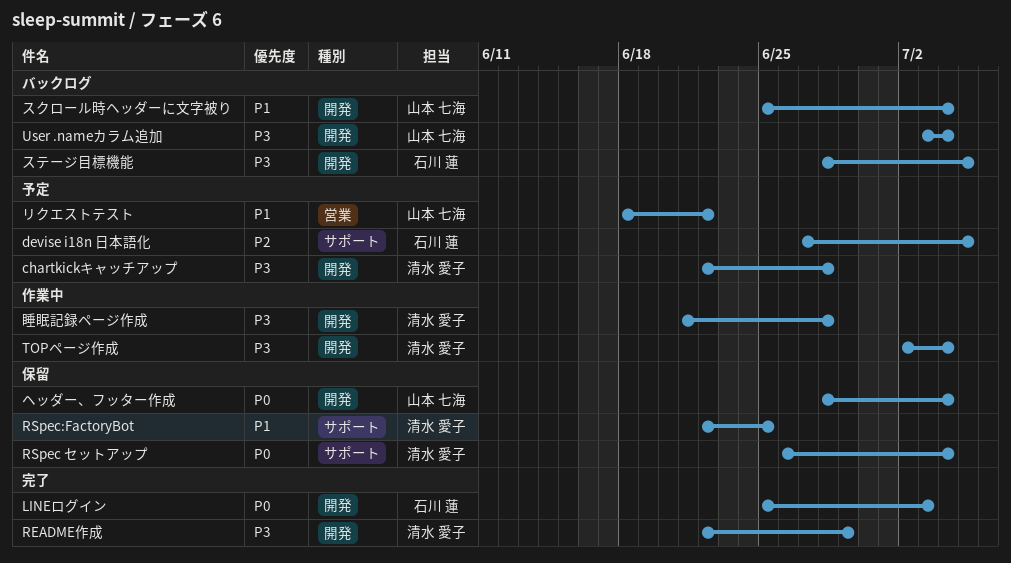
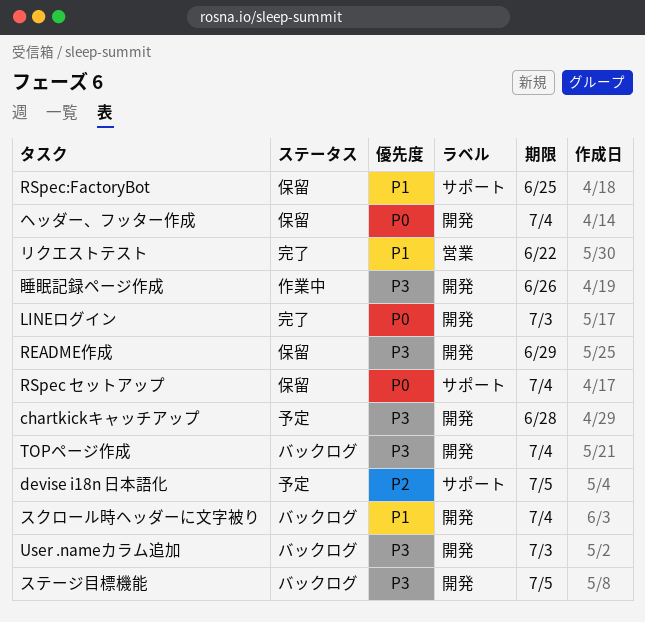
README作成, status: 完了 -> 保留
TOPページ作成, status: 作業中 -> バックログ
User .nameカラム追加, due: Jul 4 -> Jul 3
リクエストテスト, status: 予定 -> 完了
睡眠記録ページ作成, due: Jun 28 -> Jun 26

